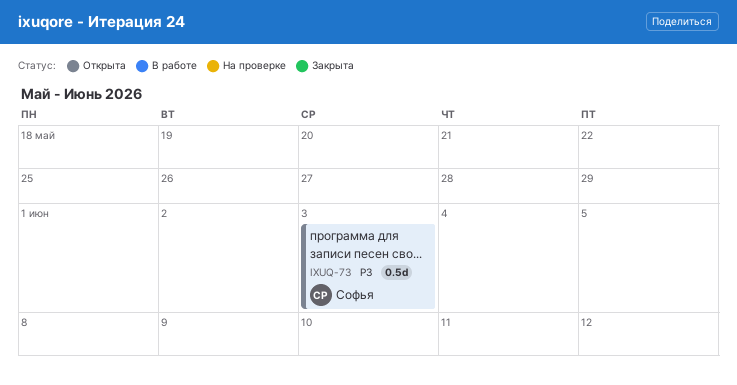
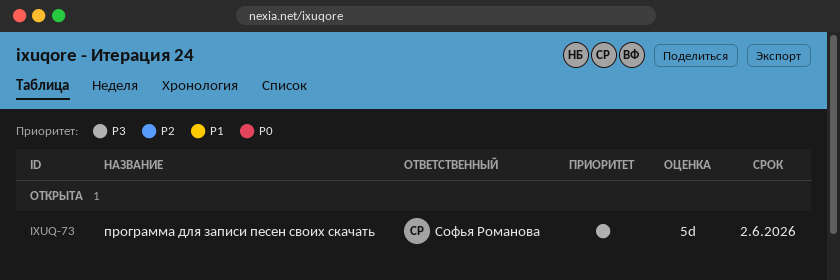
IXUQ-73, estimate: 0.5d -> 5d
IXUQ-73, due: Jun 3 -> Jun 2

